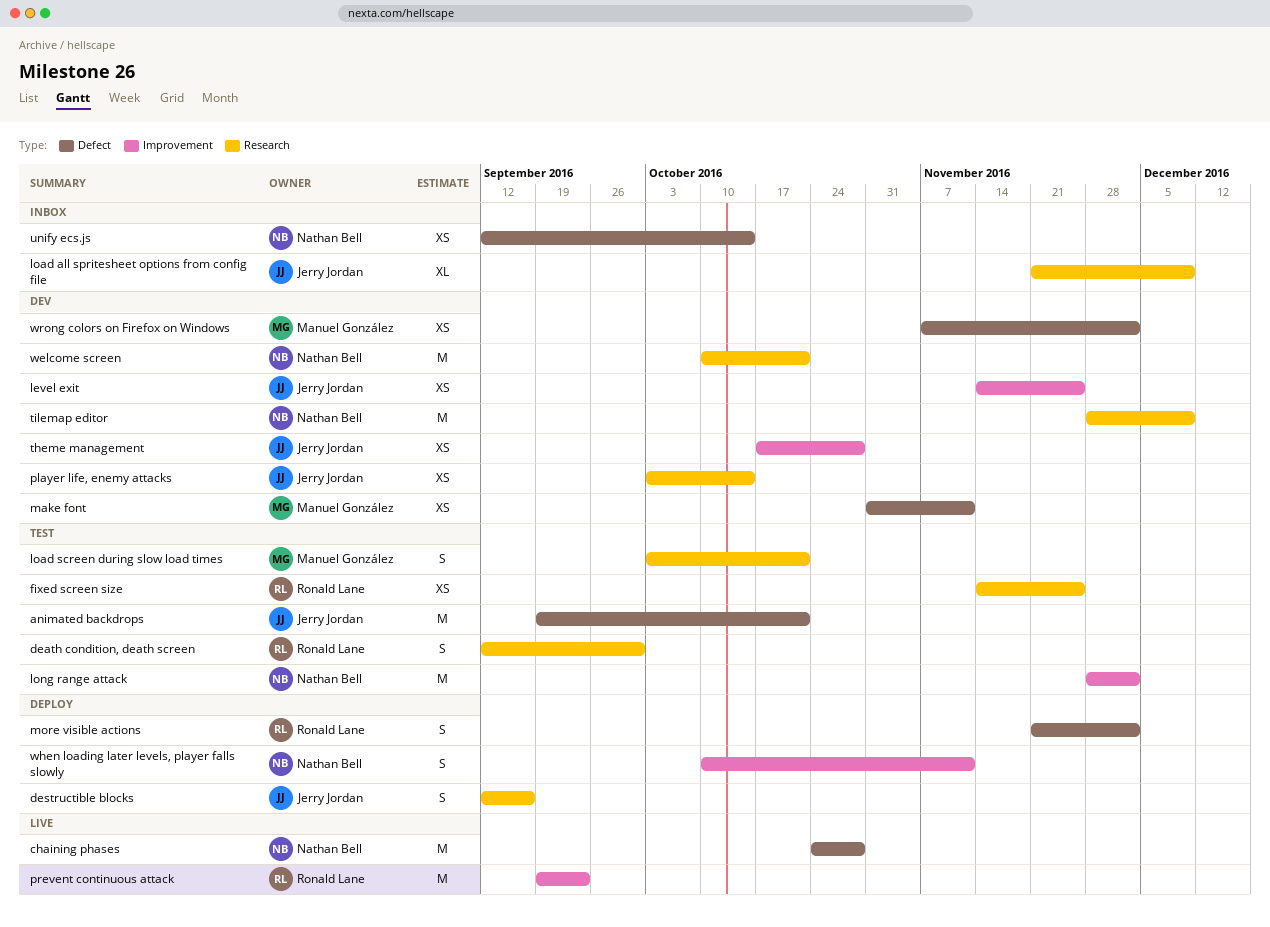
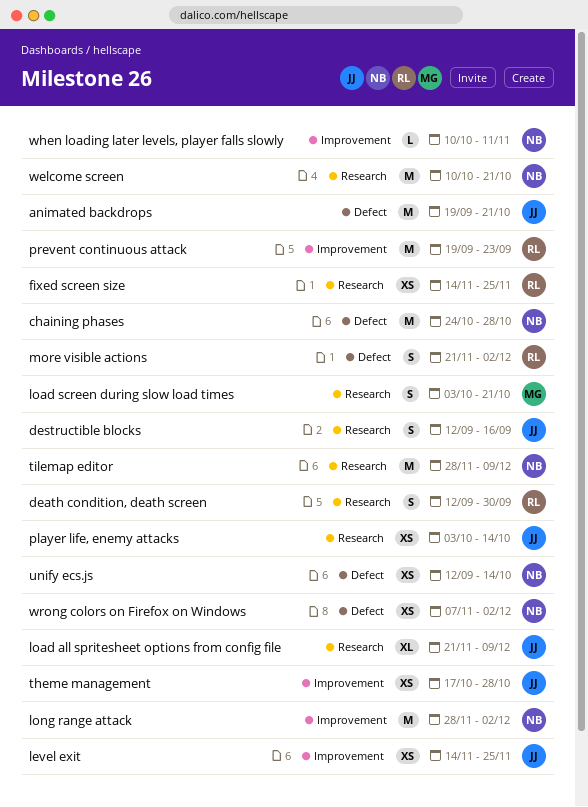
make font: present -> none
when loading later levels, player falls slowly, estimate: S -> L
wrong colors on Firefox on Windows, owner: Manuel González -> Nathan Bell

